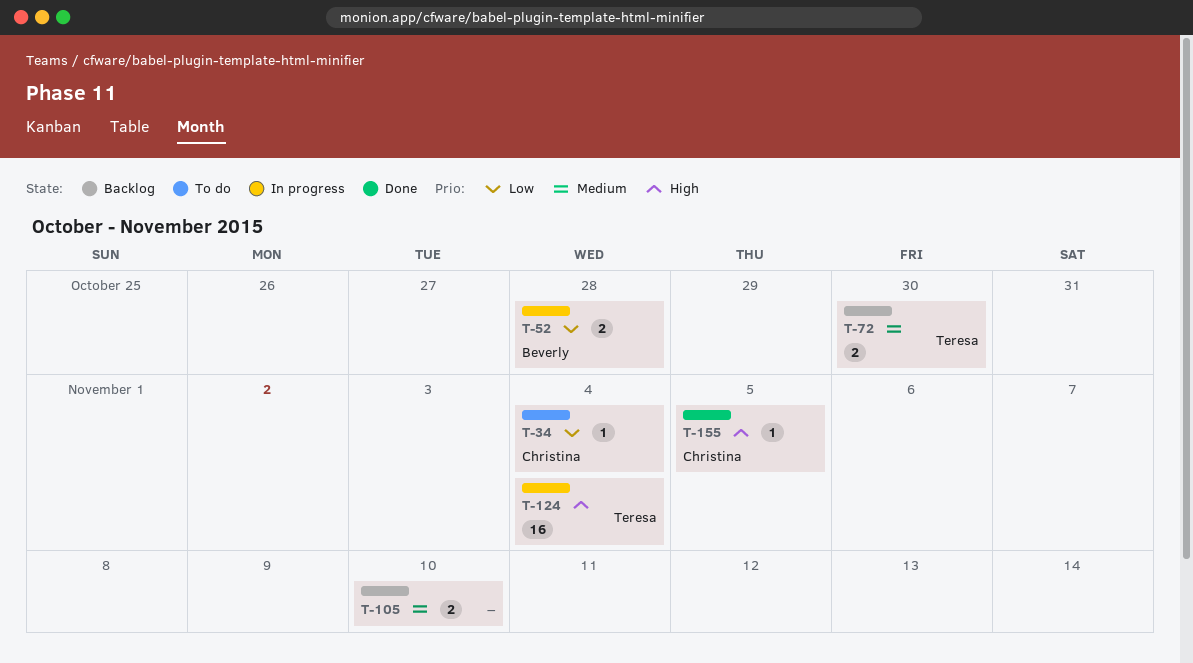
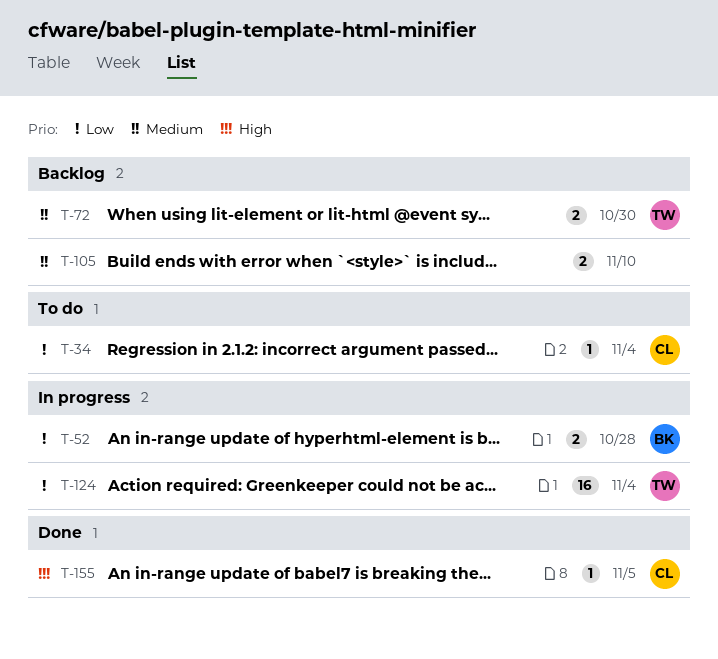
T-124, priority: High -> Low

